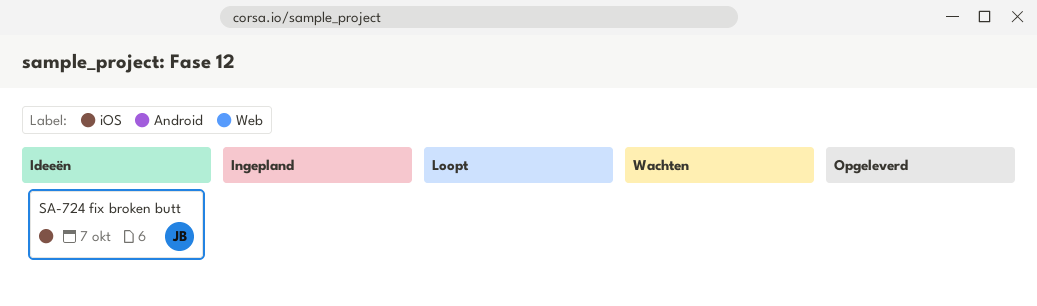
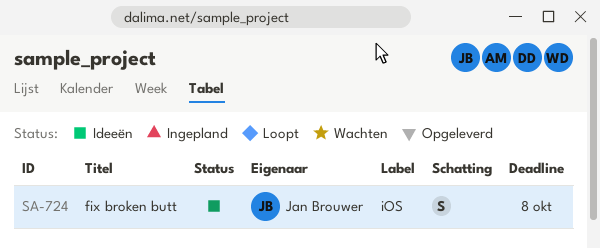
SA-724, due: Oct 7 -> Oct 8

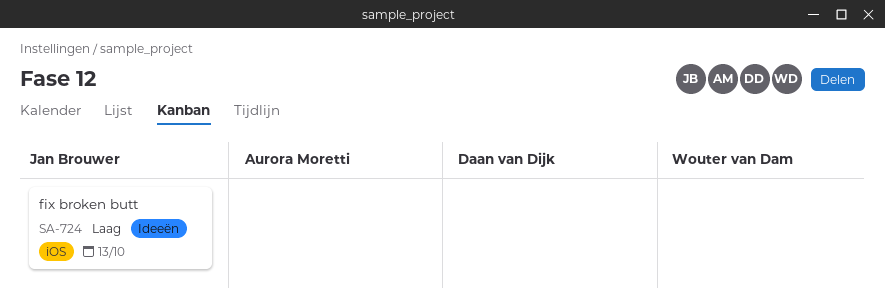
SA-724, due: Oct 8 -> Oct 13

